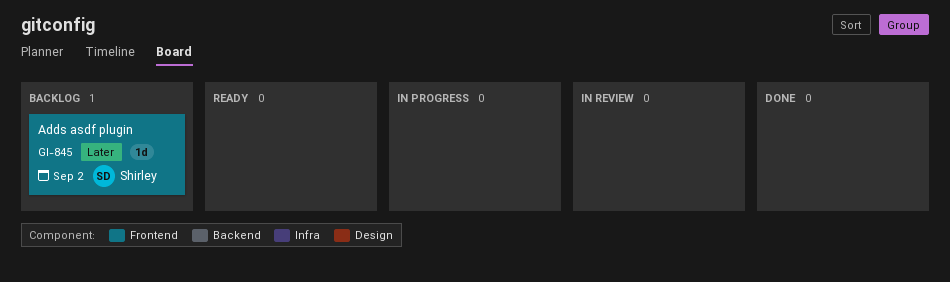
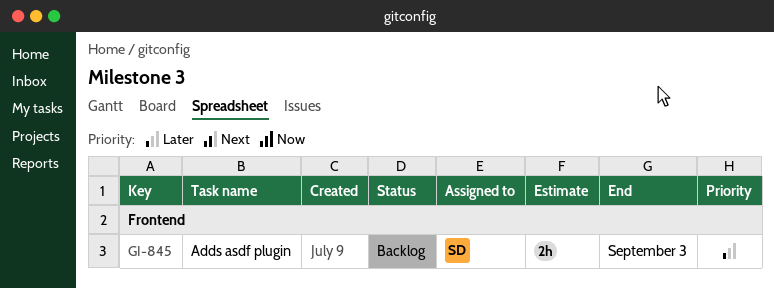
GI-845, estimate: 1d -> 2h
GI-845, due: Sep 2 -> Sep 3

